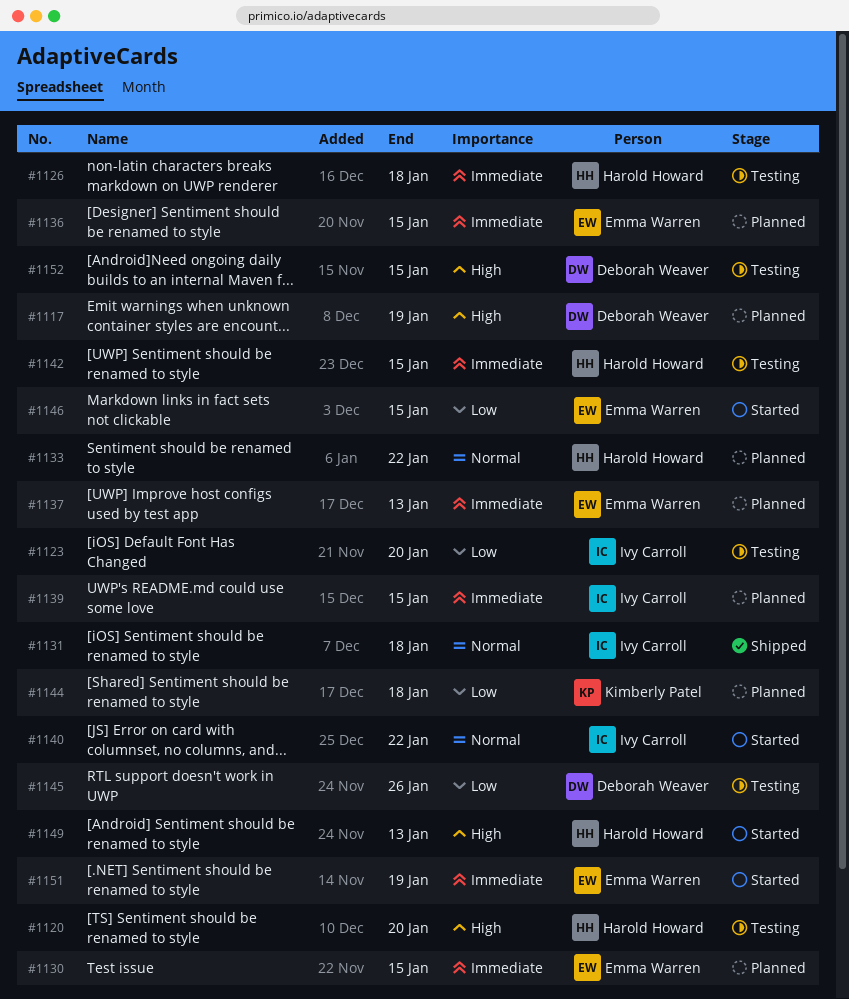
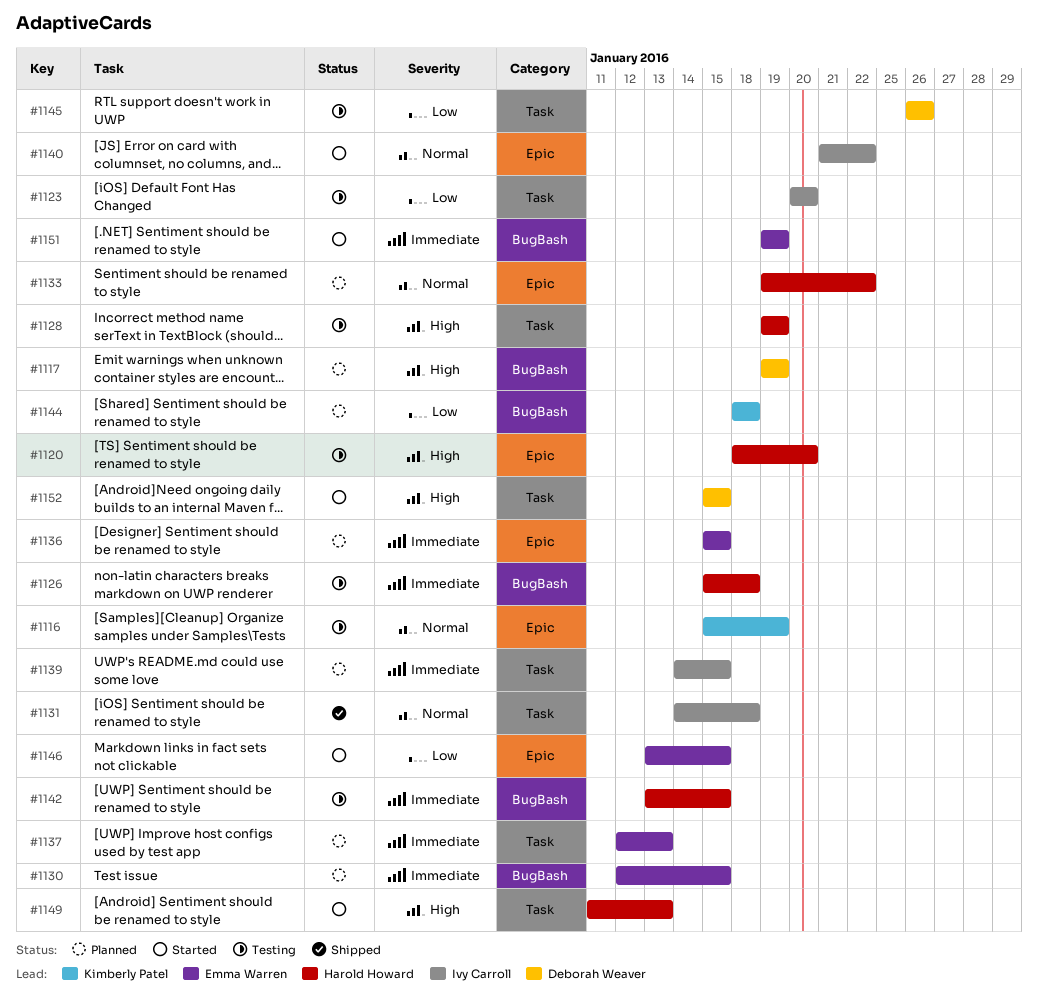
#1116: none -> present
#1128: none -> present
#1152, status: Testing -> Started

